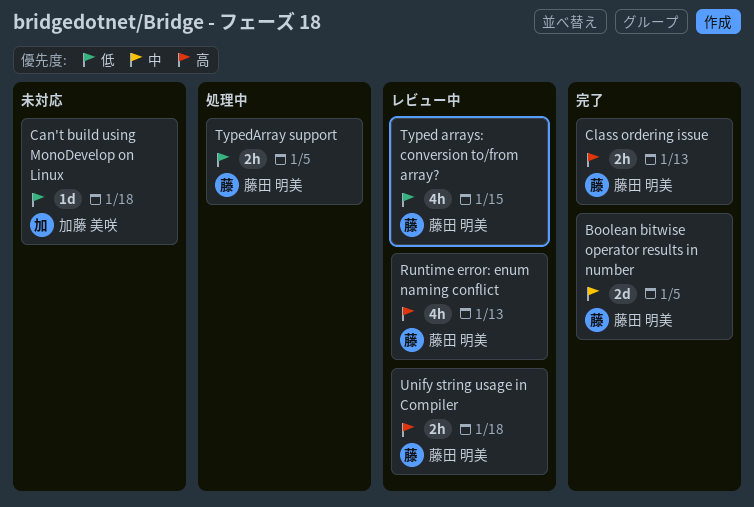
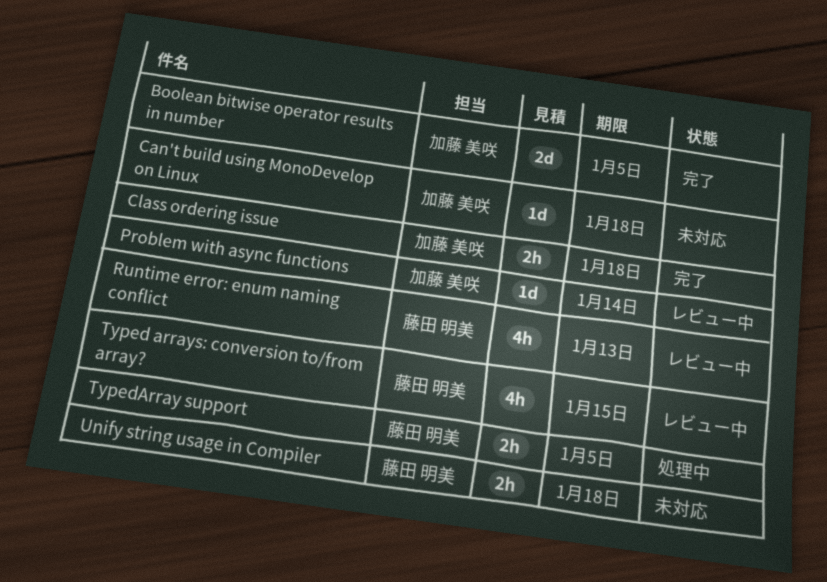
Boolean bitwise operator results in number, owner: 藤田 明美 -> 加藤 美咲
Class ordering issue, owner: 藤田 明美 -> 加藤 美咲
Class ordering issue, due: Jan 13 -> Jan 18
Problem with async functions: none -> present
Unify string usage in Compiler, status: レビュー中 -> 未対応

